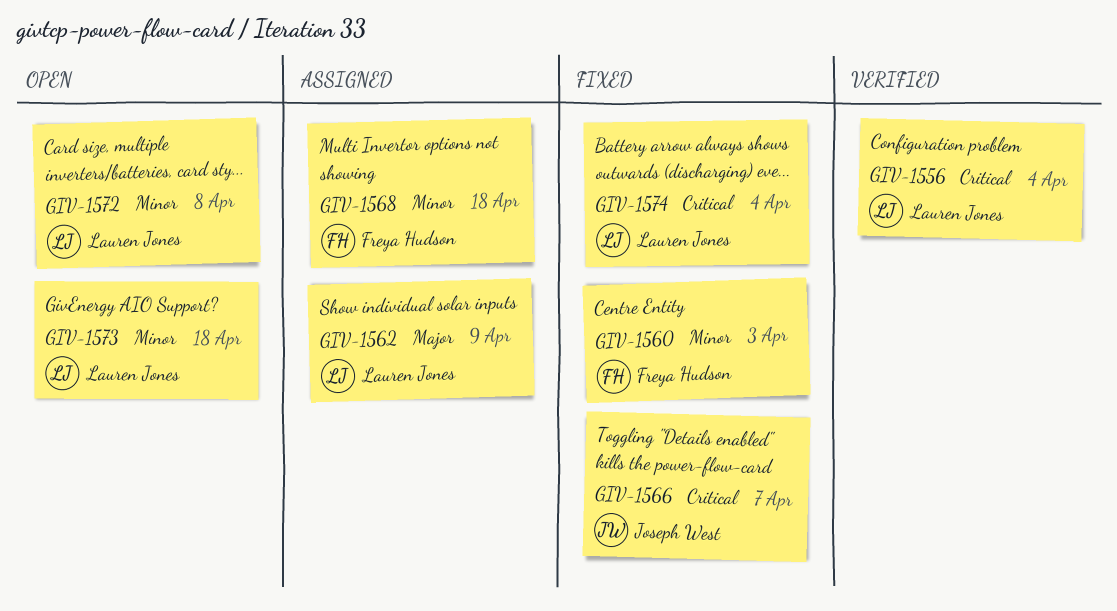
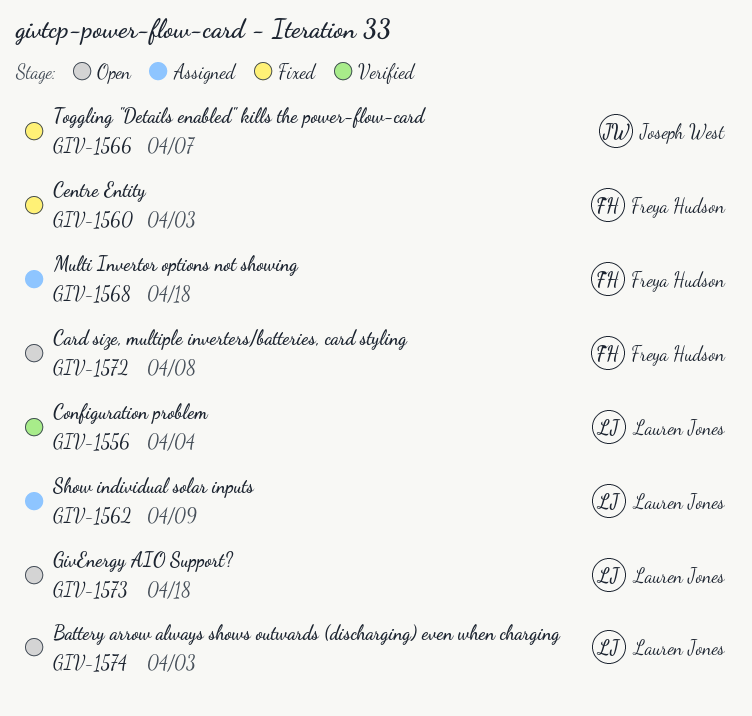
GIV-1572, owner: Lauren Jones -> Freya Hudson
GIV-1574, status: Fixed -> Open
GIV-1574, due: Apr 4 -> Apr 3

